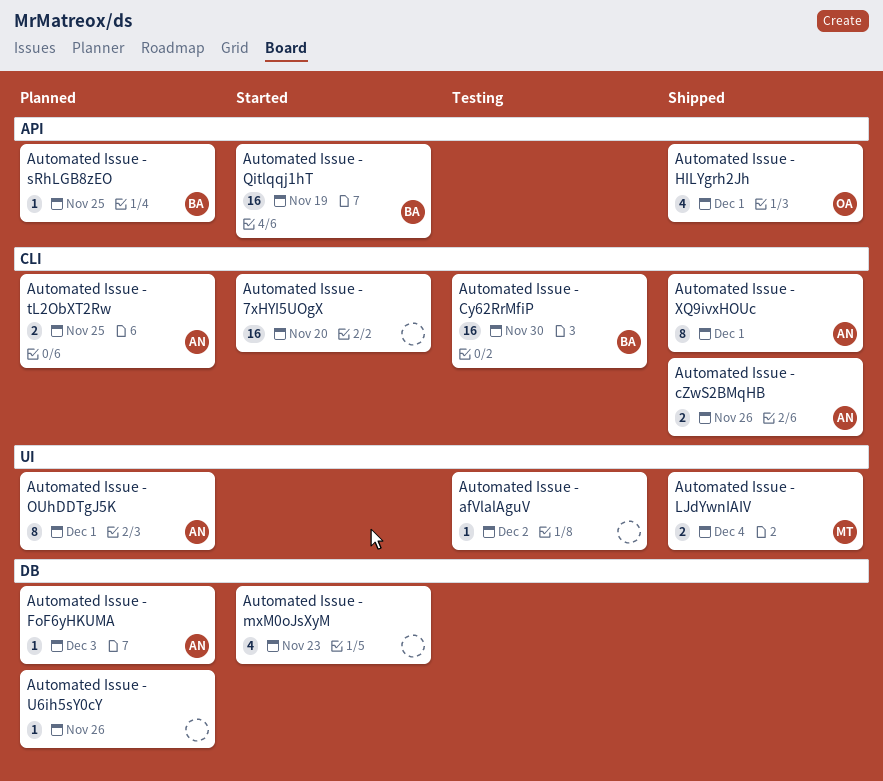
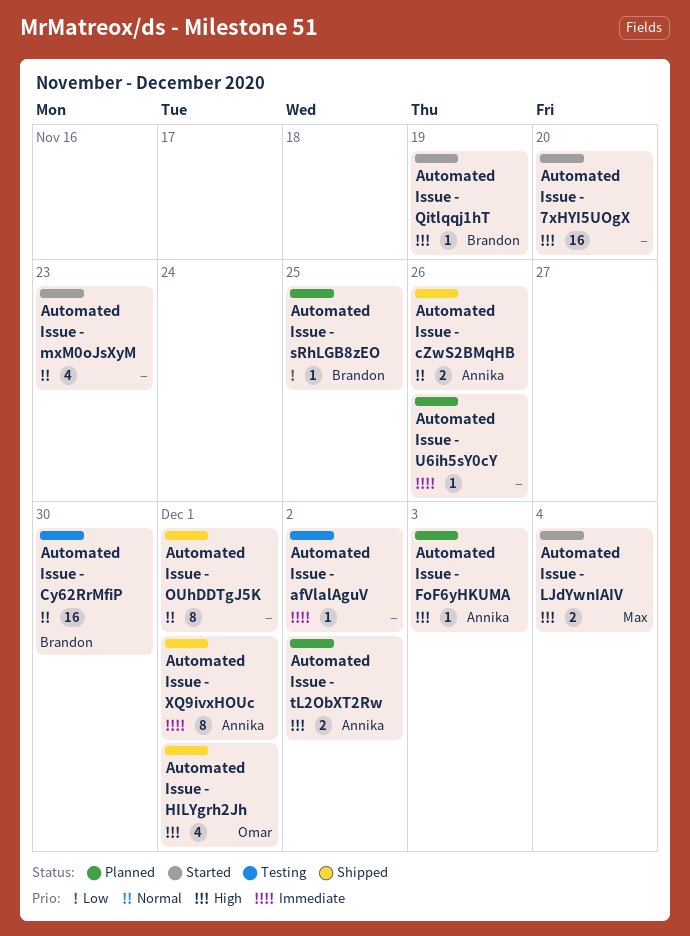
Automated Issue - LJdYwnIAIV, status: Shipped -> Started
Automated Issue - OUhDDTgJ5K, status: Planned -> Shipped
Automated Issue - OUhDDTgJ5K, owner: Annika -> none
Automated Issue - Qitlqqj1hT, estimate: 16 -> 1
Automated Issue - tL2ObXT2Rw, due: Nov 25 -> Dec 2

